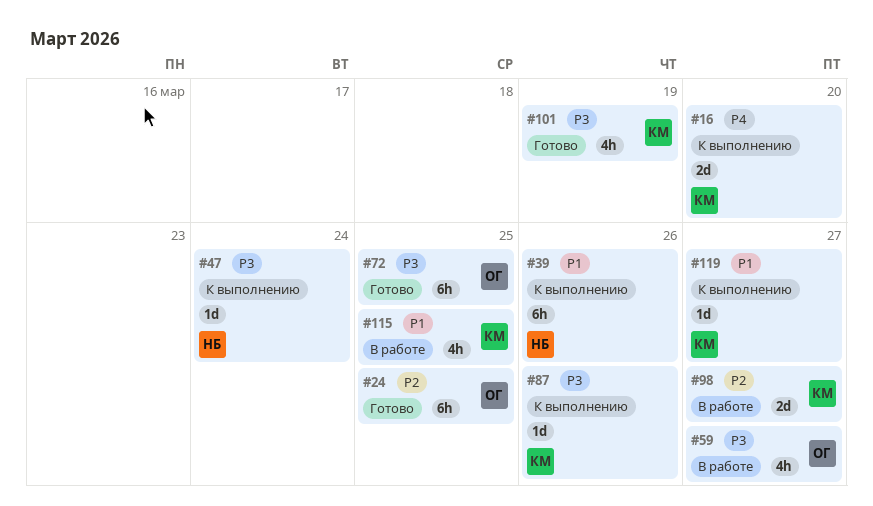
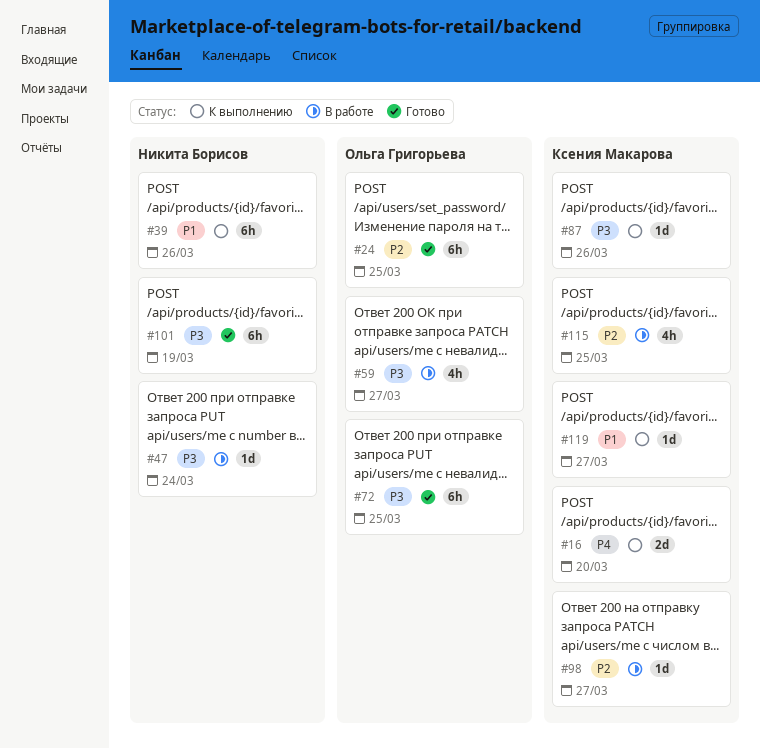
#47, status: К выполнению -> В работе
#98, estimate: 2d -> 1d
#101, owner: Ксения Макарова -> Никита Борисов
#101, estimate: 4h -> 6h
#115, priority: P1 -> P2

